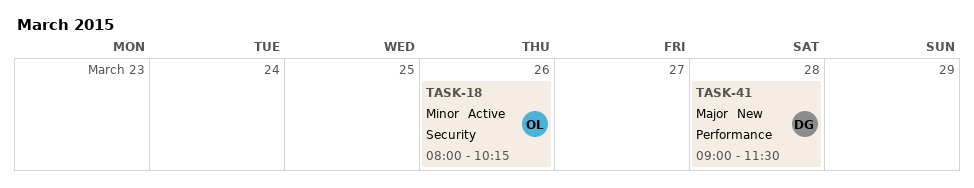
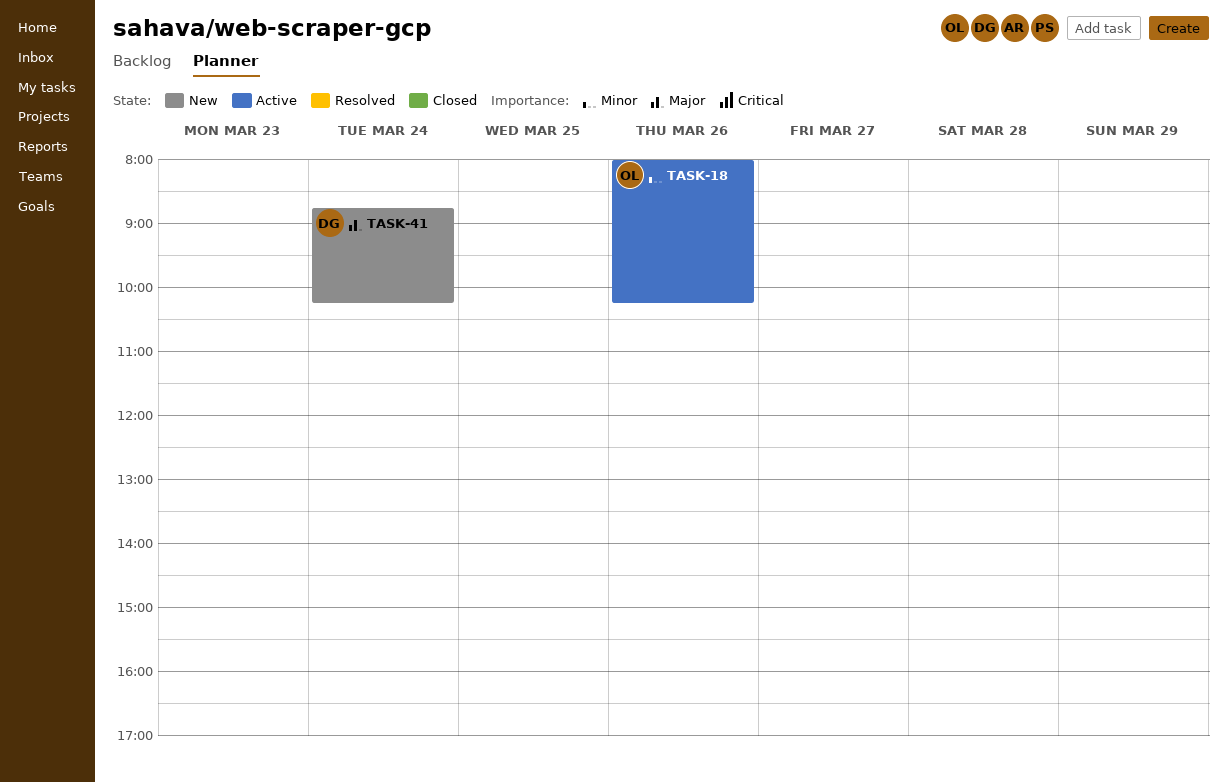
TASK-41, day: Mar 28 -> Mar 24
TASK-41, begins: 09:00 -> 08:45
TASK-41, ends: 11:30 -> 10:15

